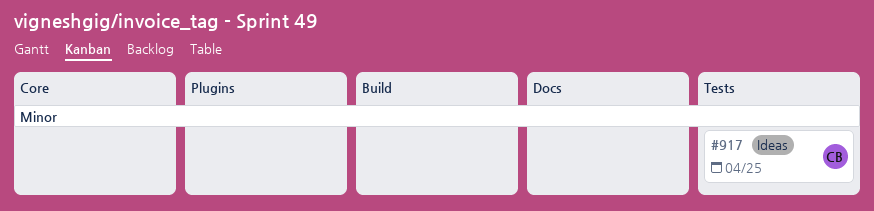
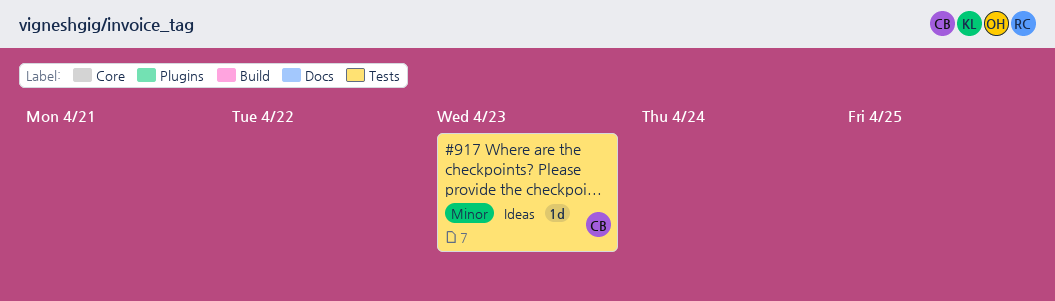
#917, due: Apr 25 -> Apr 23

